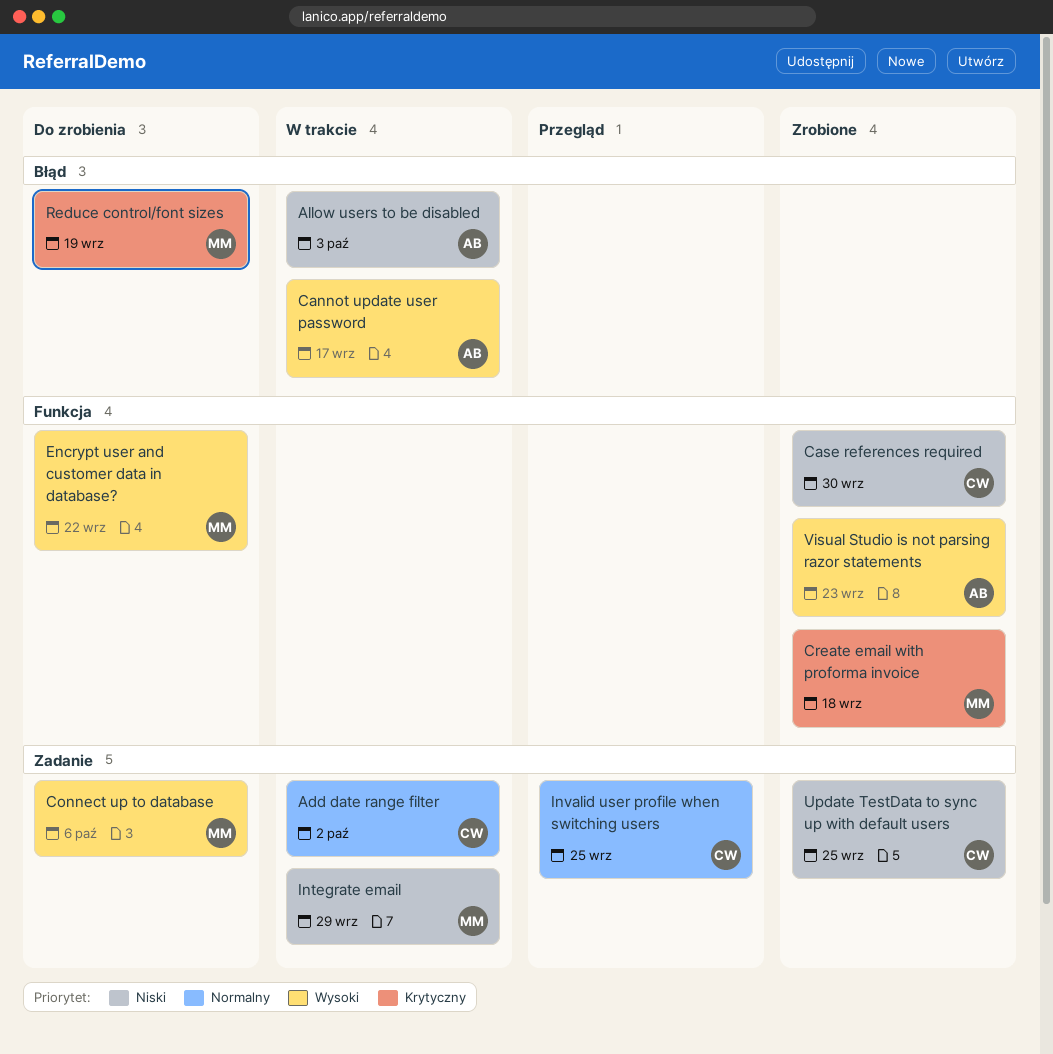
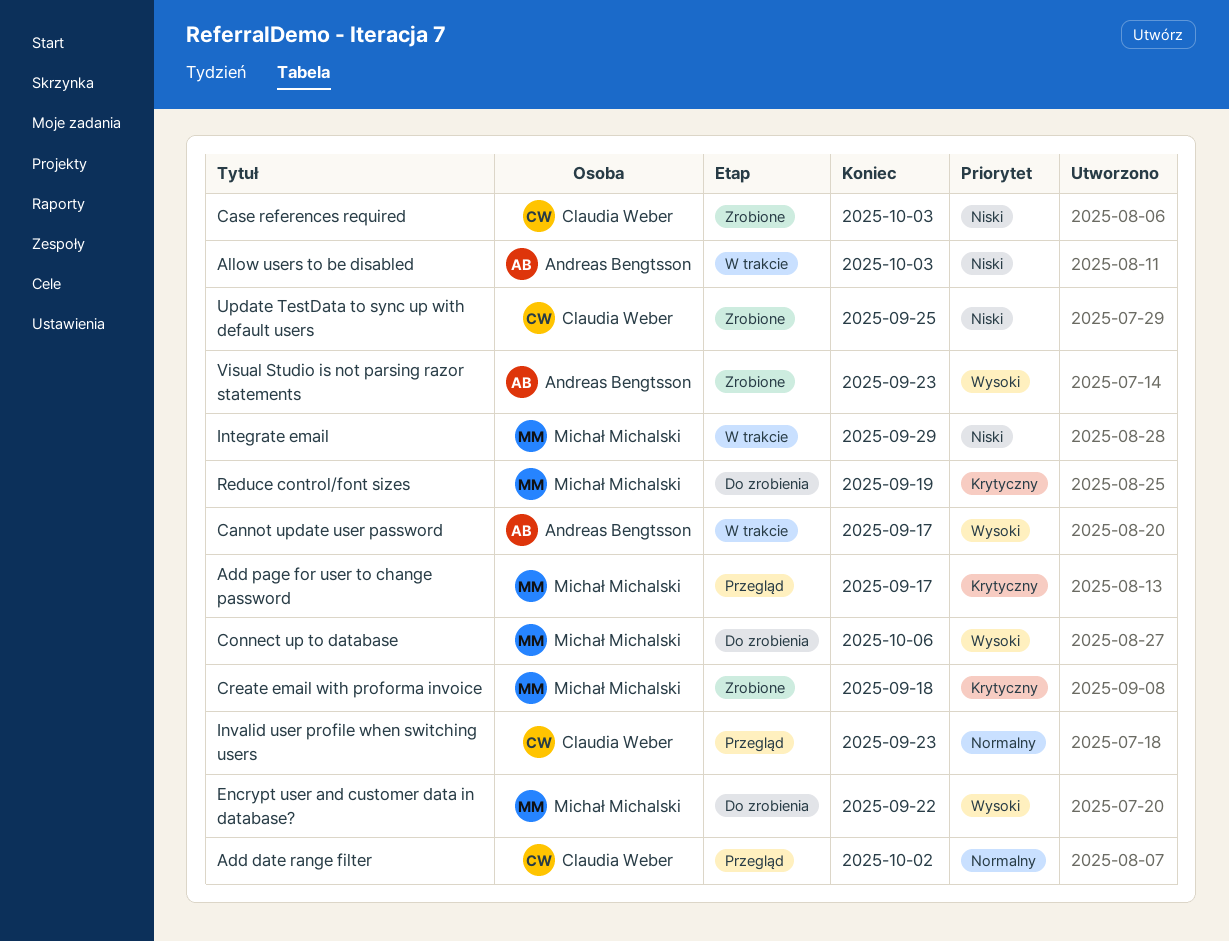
Add date range filter, status: W trakcie -> Przegląd
Add page for user to change password: none -> present
Case references required, due: Sep 30 -> Oct 3
Invalid user profile when switching users, due: Sep 25 -> Sep 23

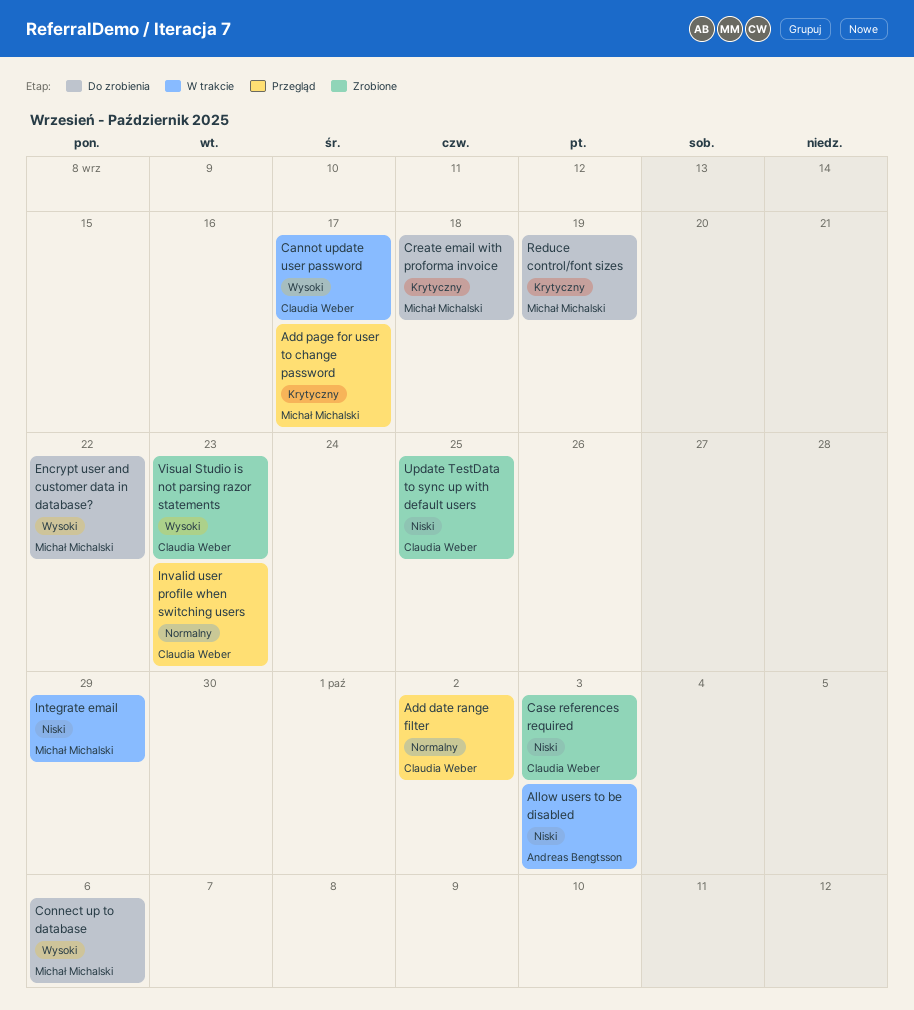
Cannot update user password, owner: Andreas Bengtsson -> Claudia Weber
Create email with proforma invoice, status: Zrobione -> Do zrobienia
Visual Studio is not parsing razor statements, owner: Andreas Bengtsson -> Claudia Weber

